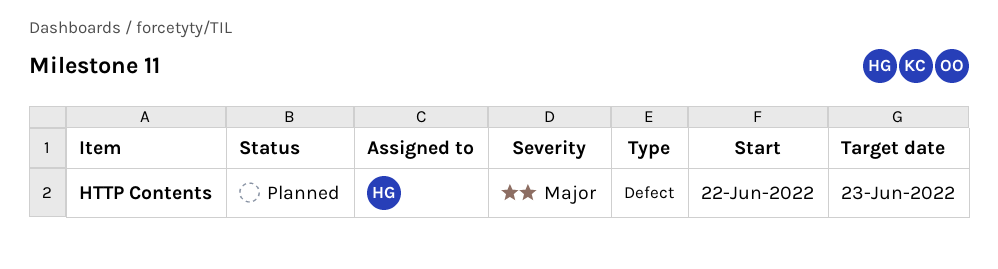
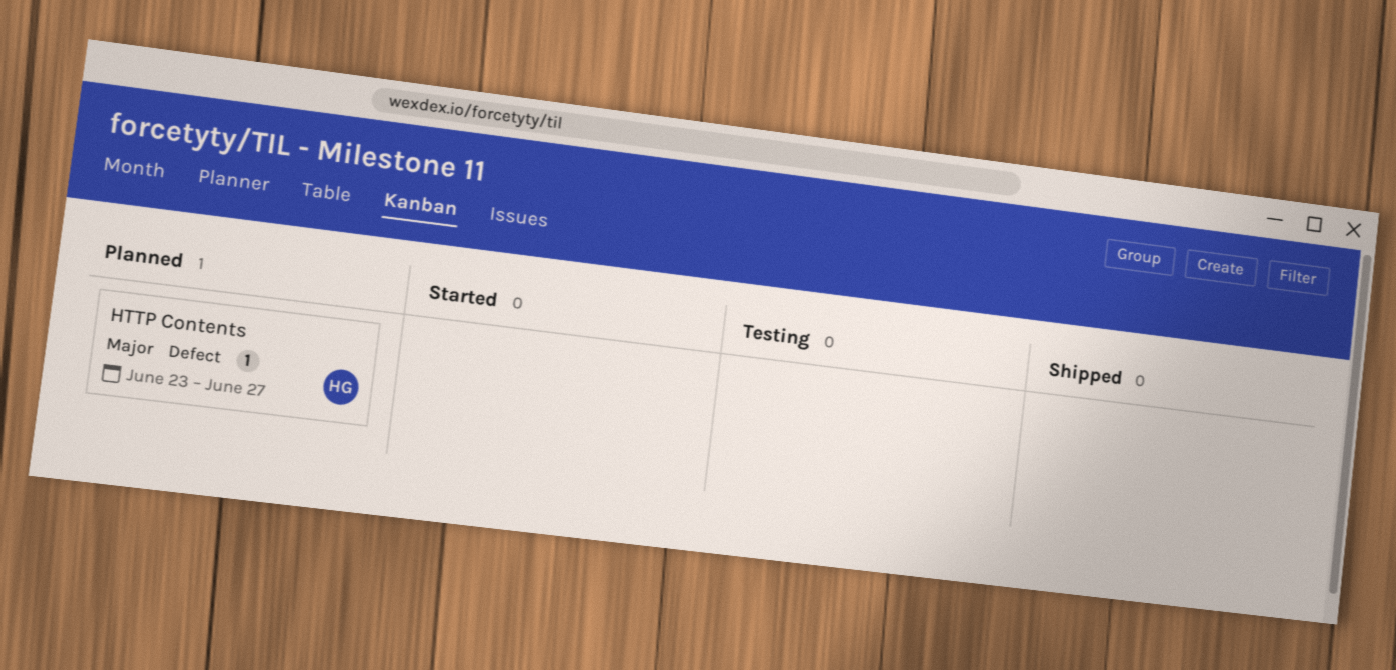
HTTP Contents, start: Jun 22 -> Jun 23
HTTP Contents, due: Jun 23 -> Jun 27

